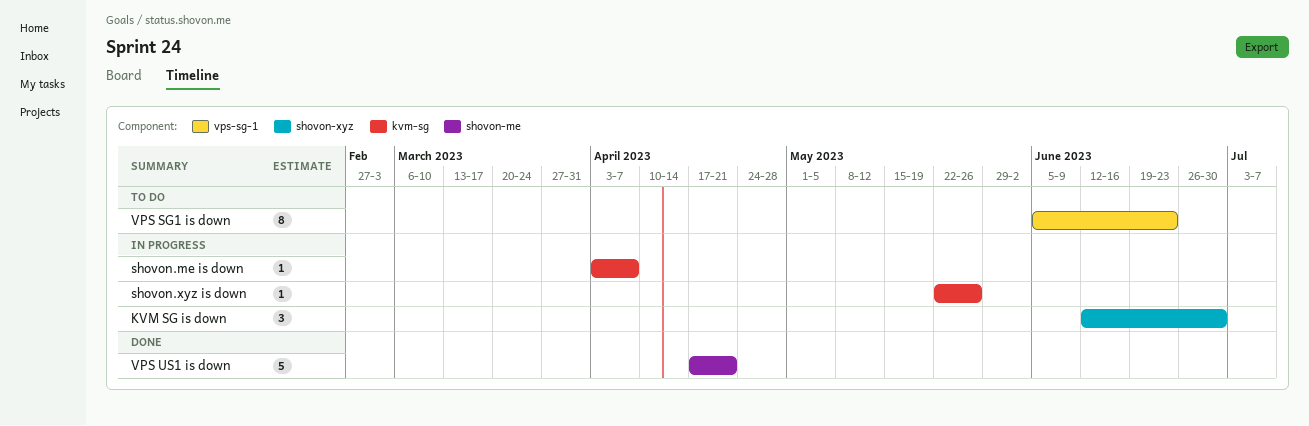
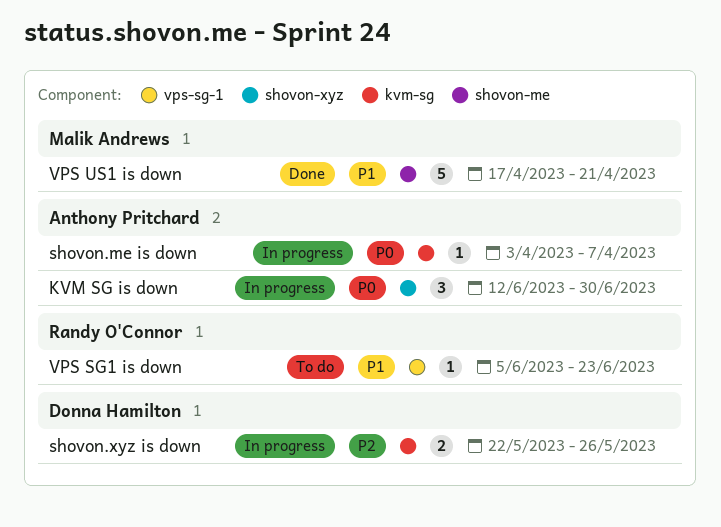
shovon.xyz is down, estimate: 1 -> 2
VPS SG1 is down, estimate: 8 -> 1

